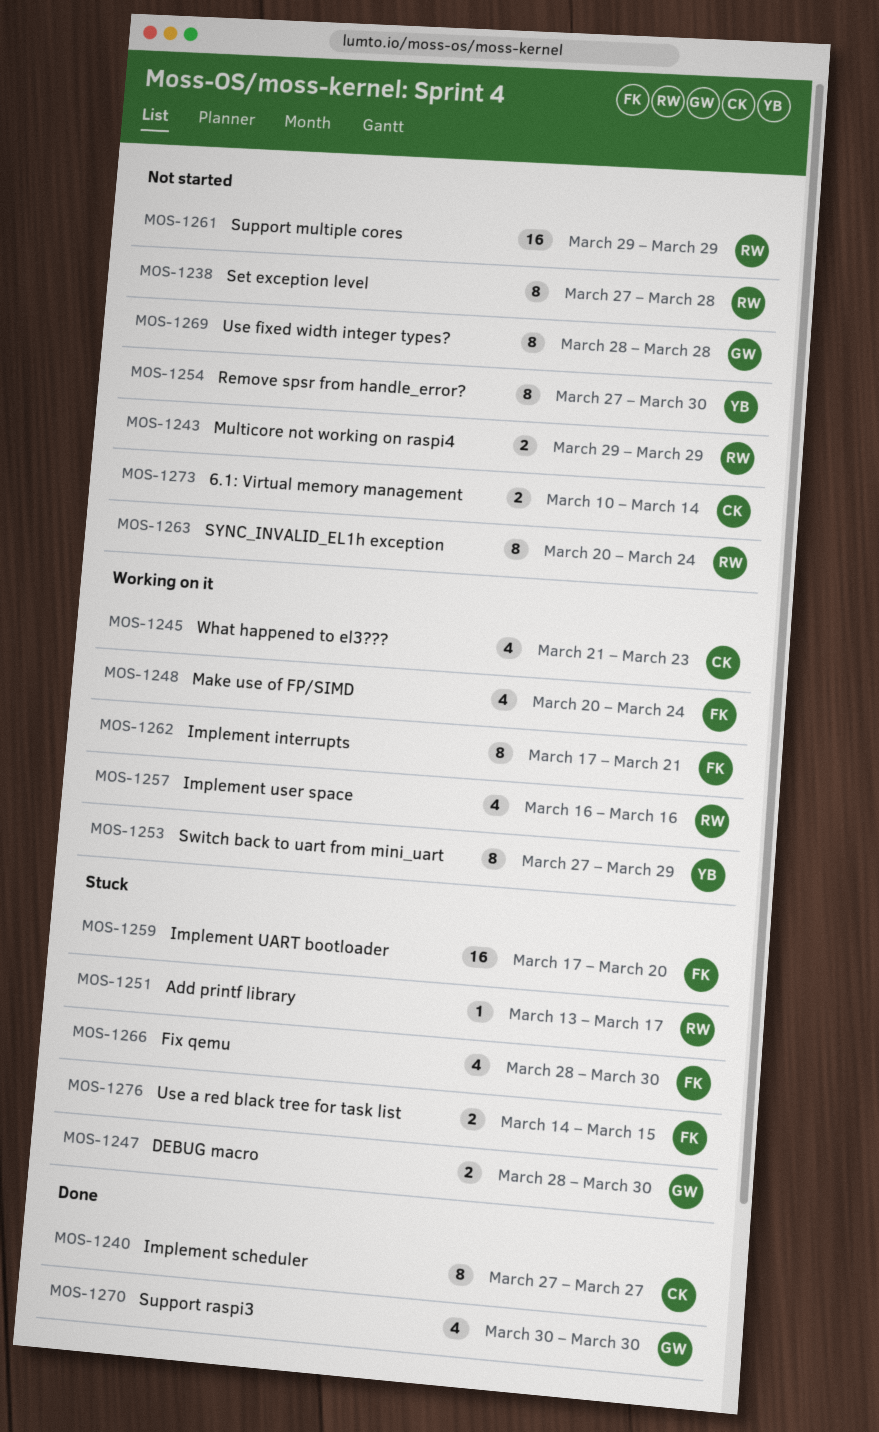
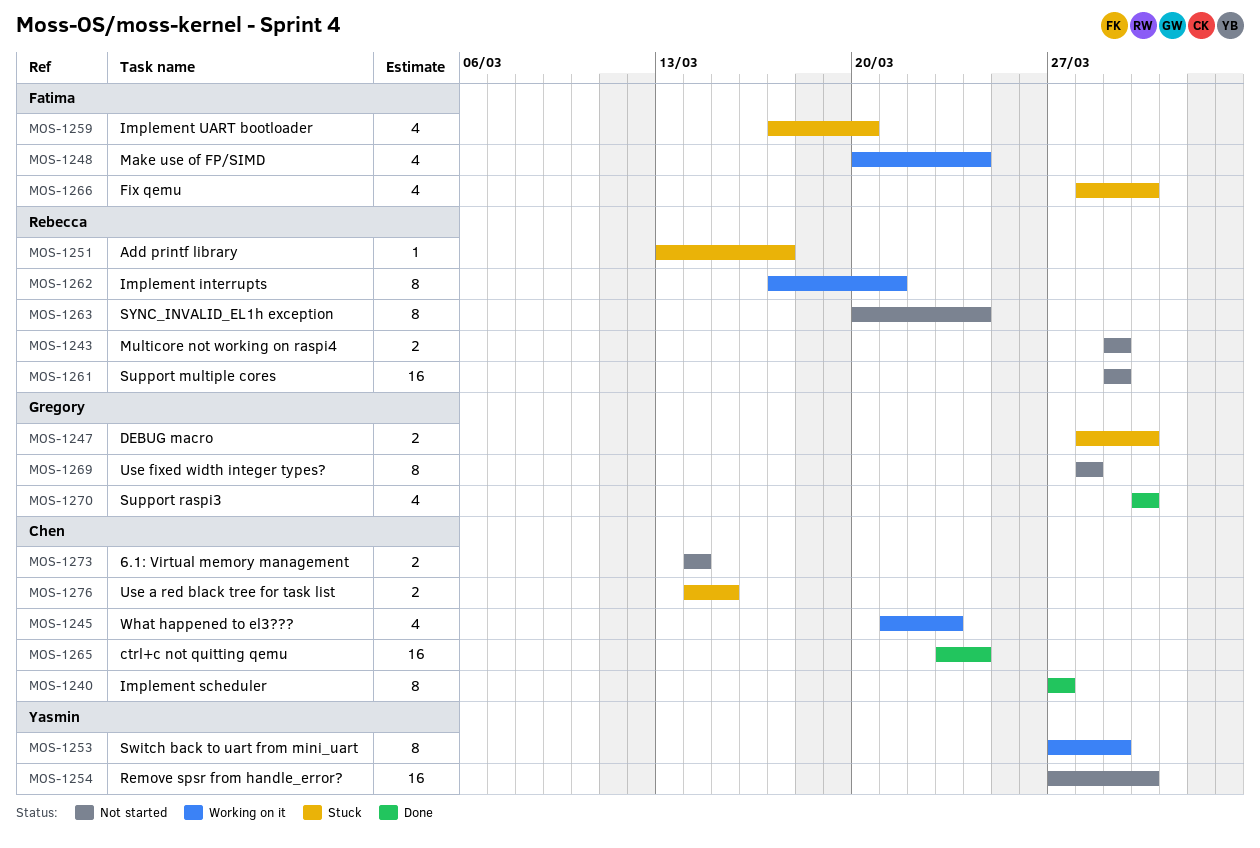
MOS-1238: present -> none
MOS-1254, estimate: 8 -> 16
MOS-1257: present -> none
MOS-1259, estimate: 16 -> 4
MOS-1262, owner: Fatima -> Rebecca
MOS-1265: none -> present
MOS-1273, start: Mar 10 -> Mar 14
MOS-1276, owner: Fatima -> Chen

